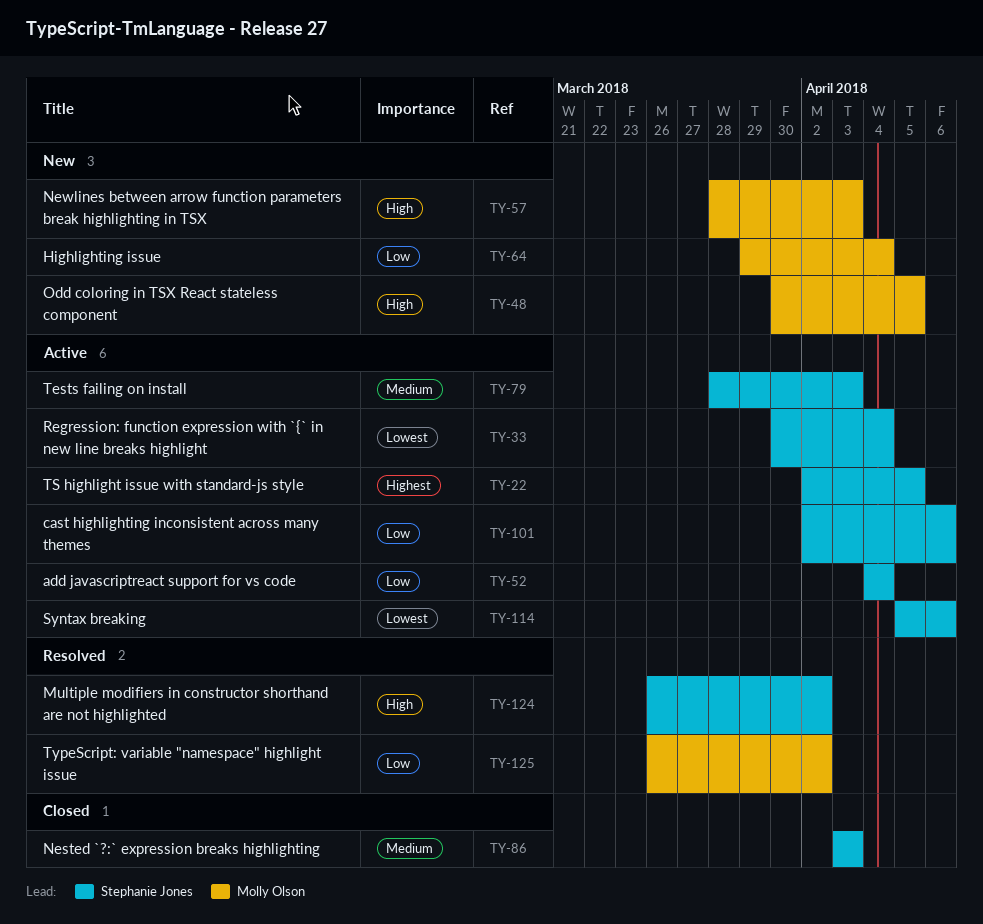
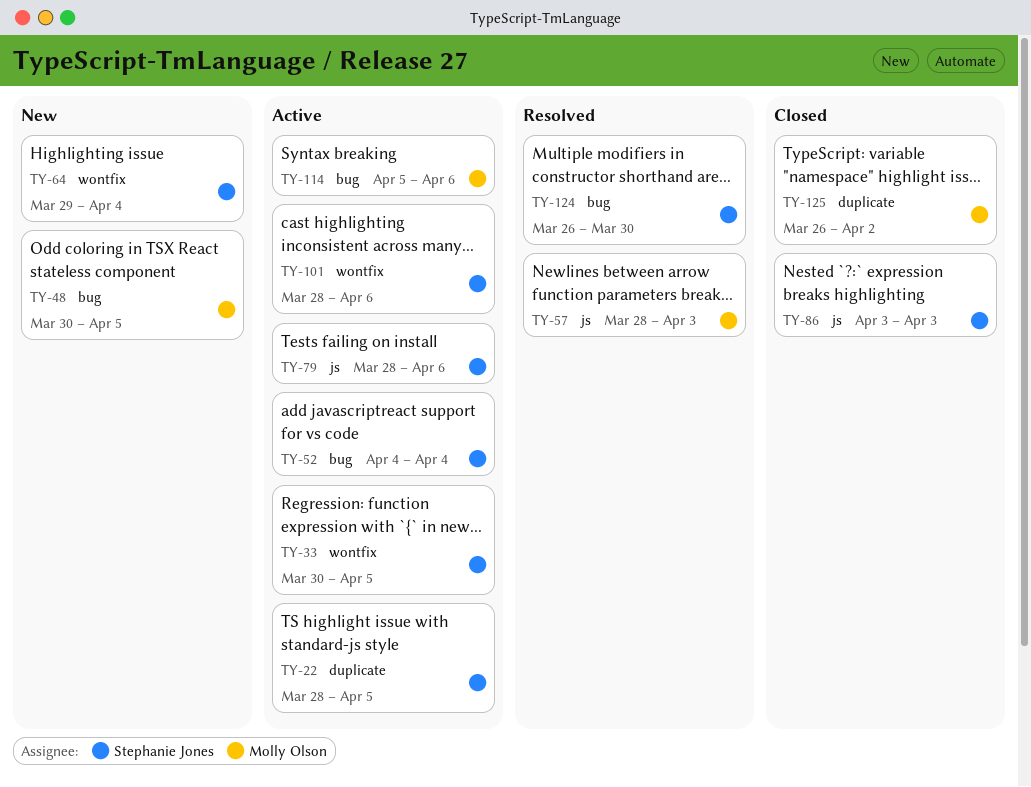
TY-22, start: Apr 2 -> Mar 28
TY-33, due: Apr 4 -> Apr 5
TY-57, status: New -> Resolved
TY-64, owner: Molly Olson -> Stephanie Jones
TY-79, due: Apr 3 -> Apr 6
TY-101, start: Apr 2 -> Mar 28
TY-114, owner: Stephanie Jones -> Molly Olson
TY-124, due: Apr 2 -> Mar 30
TY-125, status: Resolved -> Closed

